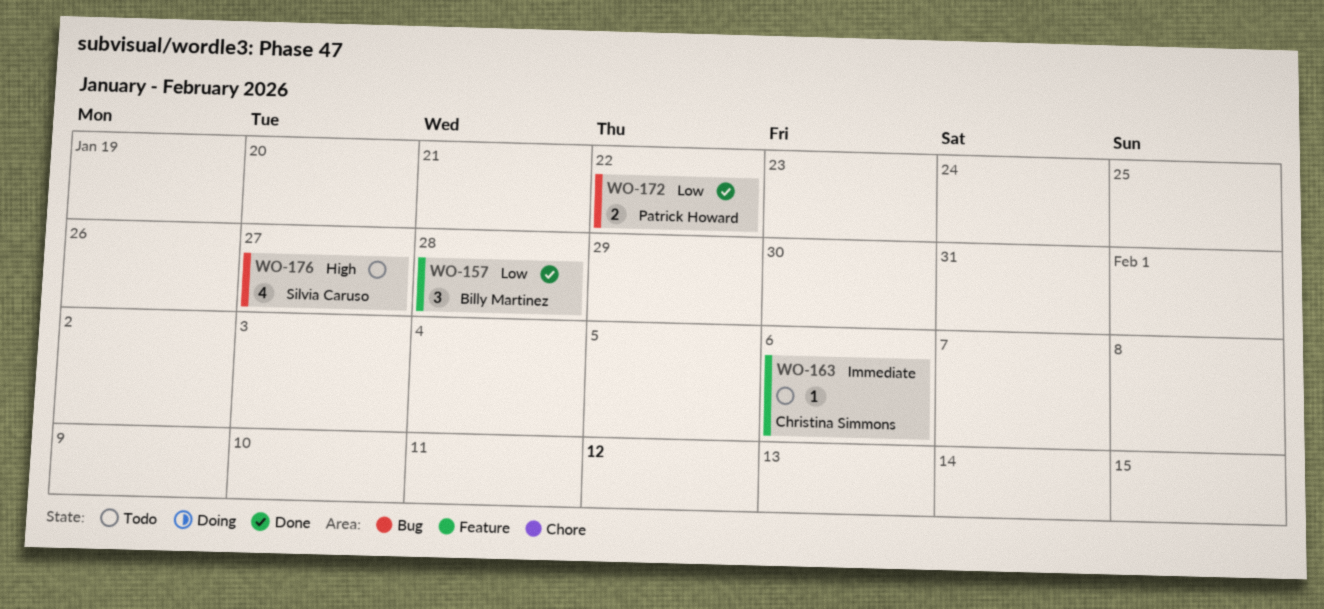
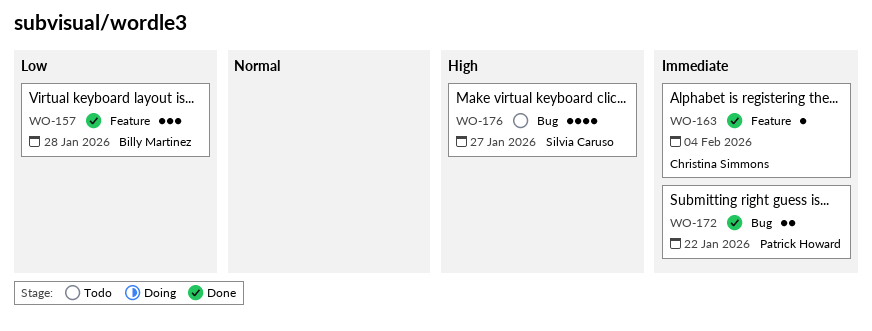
WO-163, status: Todo -> Done
WO-163, due: Feb 6 -> Feb 4
WO-172, priority: Low -> Immediate

